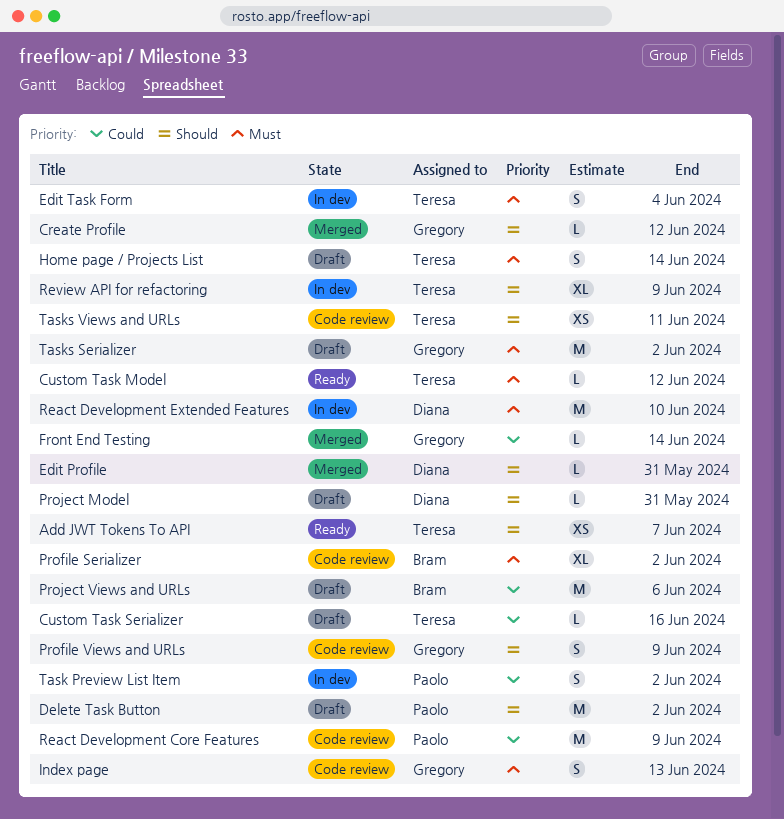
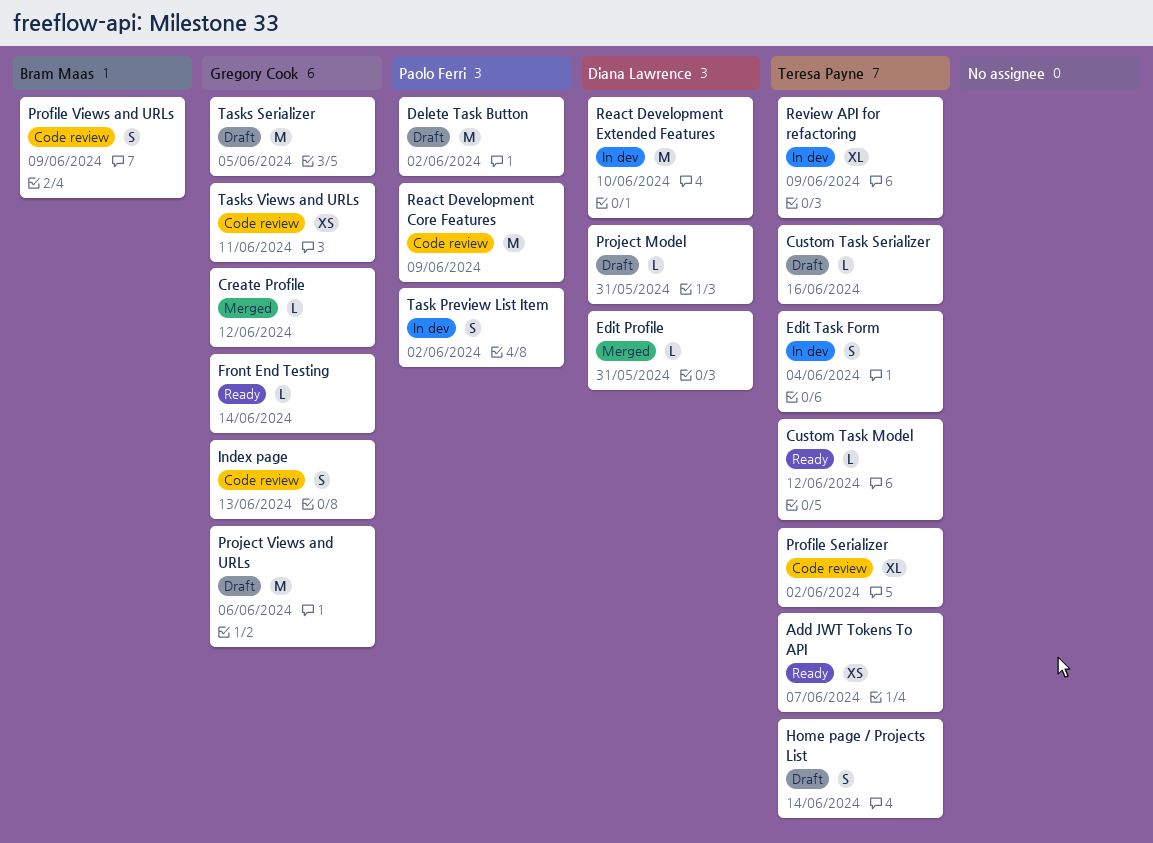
Front End Testing, status: Merged -> Ready
Profile Serializer, owner: Bram Maas -> Teresa Payne
Profile Views and URLs, owner: Gregory Cook -> Bram Maas
Project Views and URLs, owner: Bram Maas -> Gregory Cook
Tasks Serializer, due: Jun 2 -> Jun 5
Tasks Views and URLs, owner: Teresa Payne -> Gregory Cook

